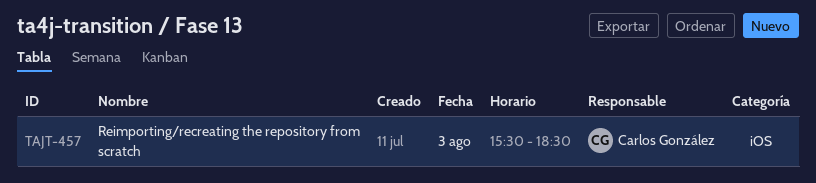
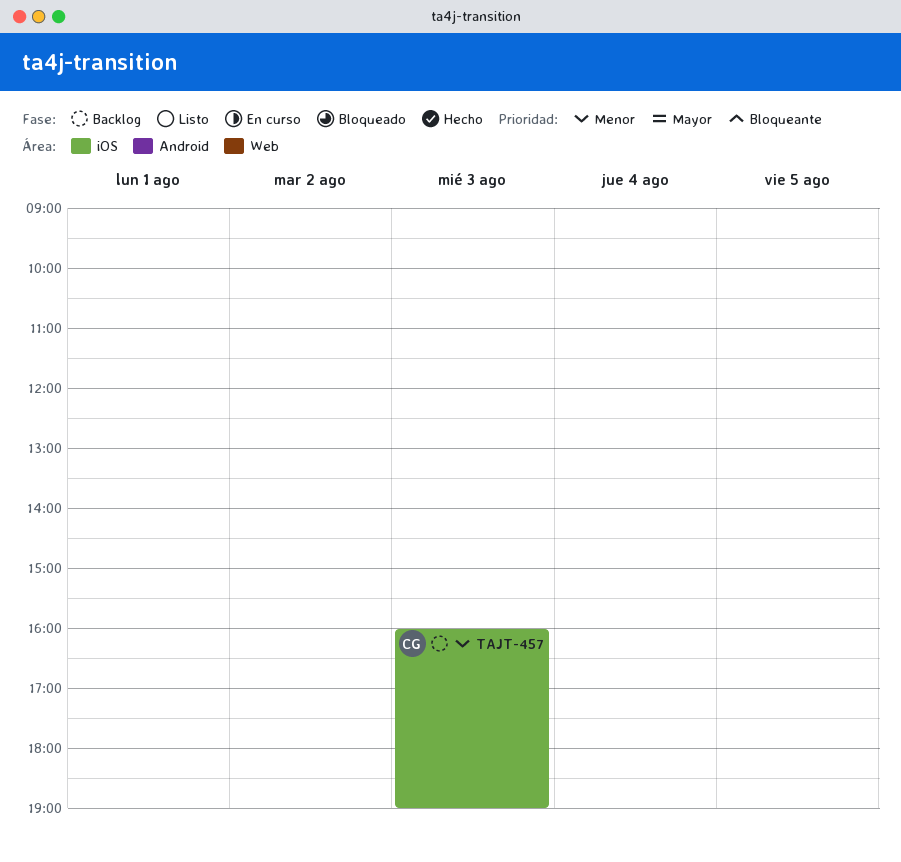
TAJT-457, begins: 15:30 -> 16:00
TAJT-457, ends: 18:30 -> 19:00

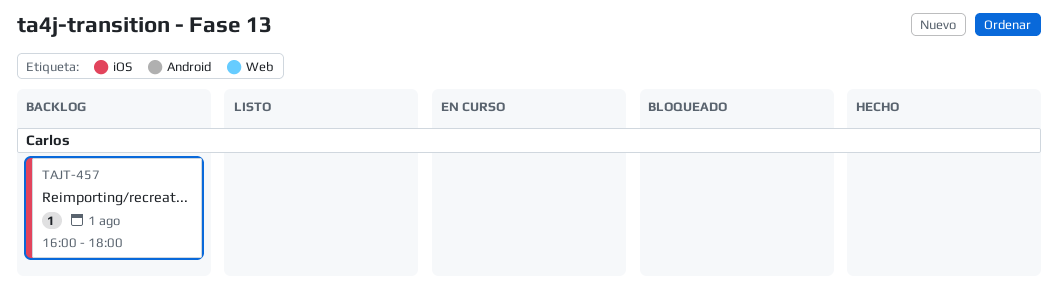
TAJT-457, day: Aug 3 -> Aug 1
TAJT-457, ends: 19:00 -> 18:00

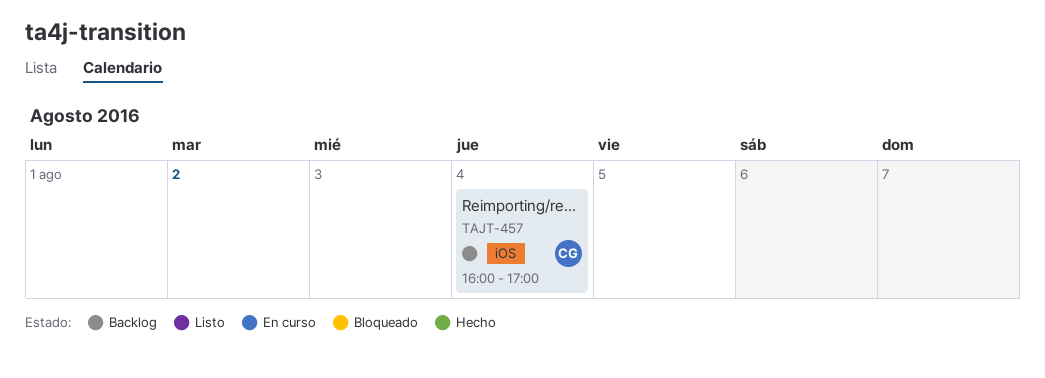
TAJT-457, day: Aug 1 -> Aug 4
TAJT-457, ends: 18:00 -> 17:00

